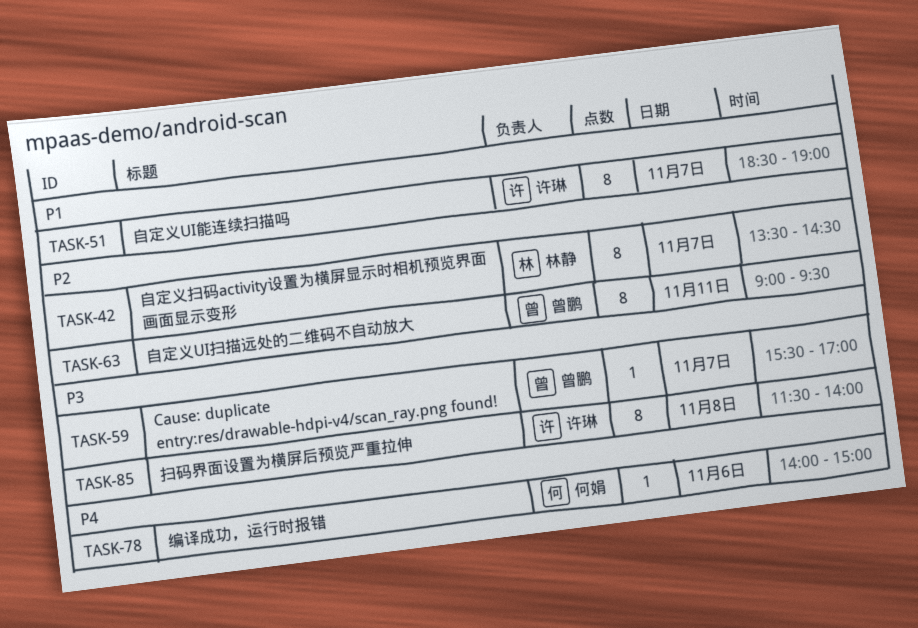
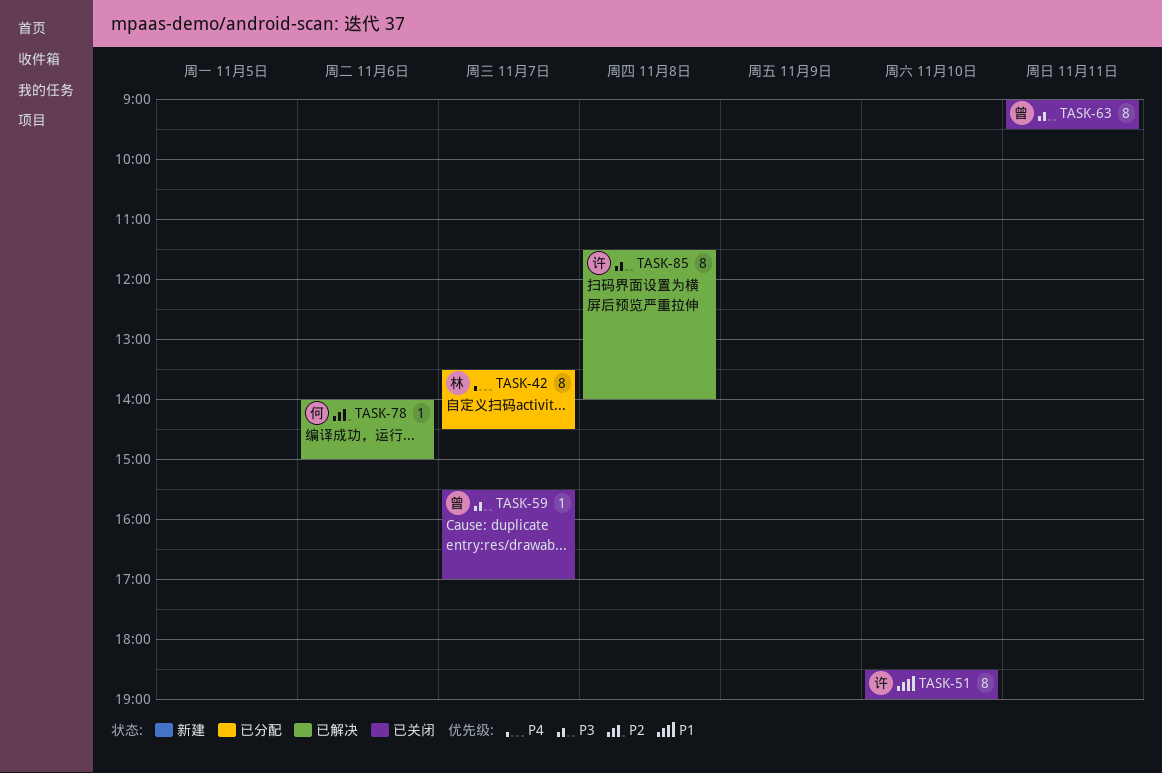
TASK-42, priority: P2 -> P4
TASK-51, day: Nov 7 -> Nov 10
TASK-63, priority: P2 -> P3
TASK-78, priority: P4 -> P2

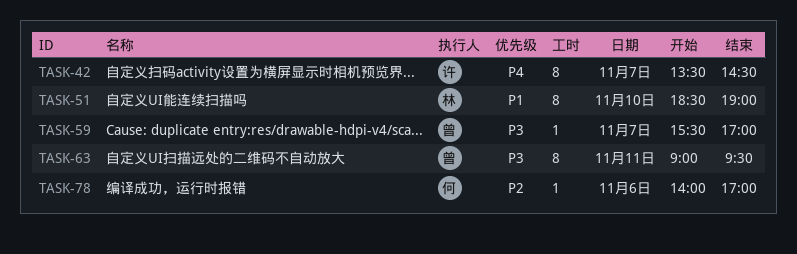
TASK-42, owner: 林 -> 许
TASK-51, owner: 许 -> 林
TASK-78, ends: 15:00 -> 17:00
TASK-85: present -> none

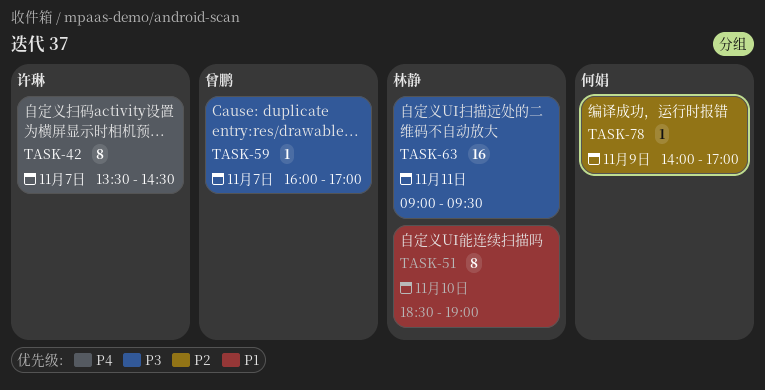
TASK-59, begins: 15:30 -> 16:00
TASK-63, owner: 曾鹏 -> 林静
TASK-63, estimate: 8 -> 16
TASK-78, day: Nov 6 -> Nov 9

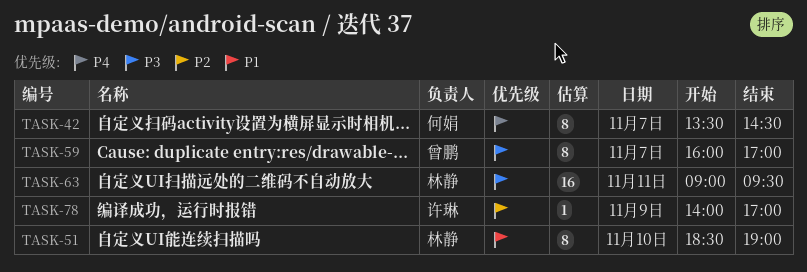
TASK-42, owner: 许琳 -> 何娟
TASK-59, estimate: 1 -> 8
TASK-78, owner: 何娟 -> 许琳

